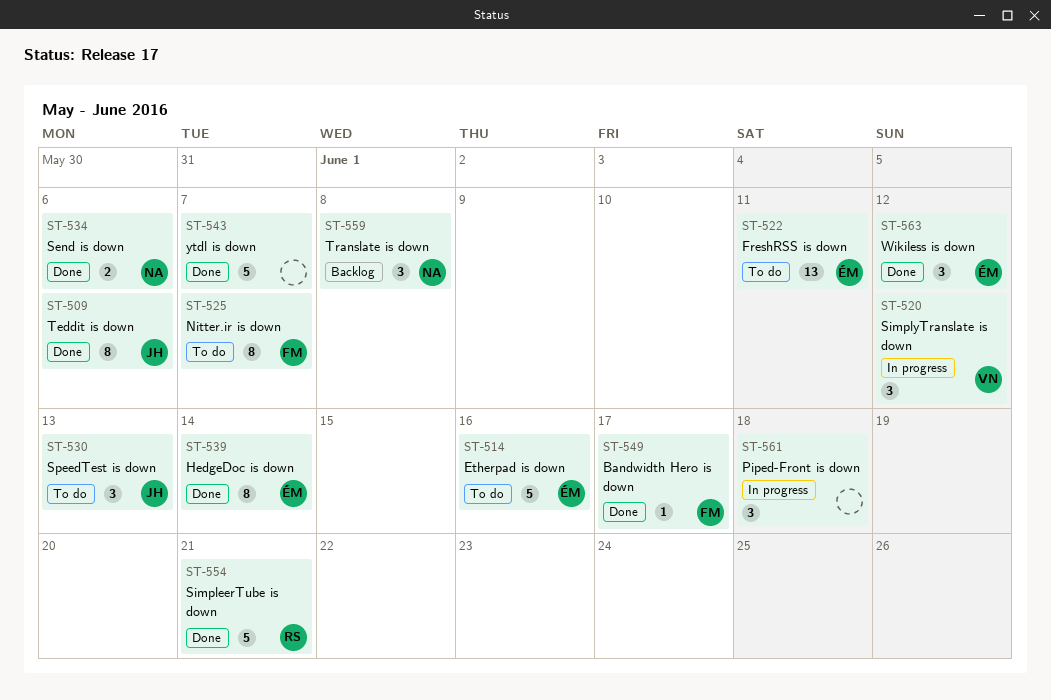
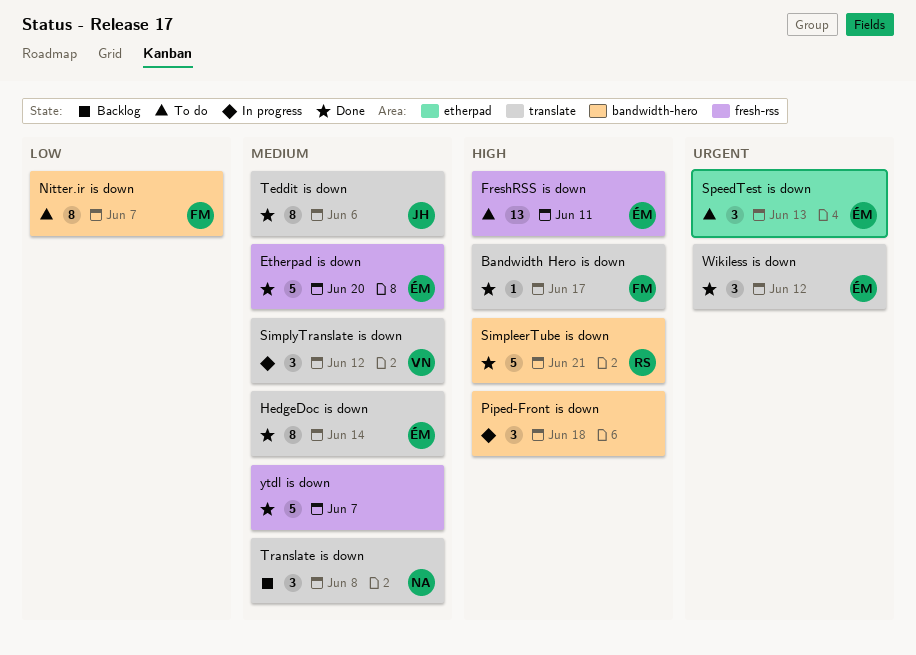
Etherpad is down, status: To do -> Done
Etherpad is down, due: Jun 16 -> Jun 20
Send is down: present -> none
SpeedTest is down, owner: JH -> ÉM

